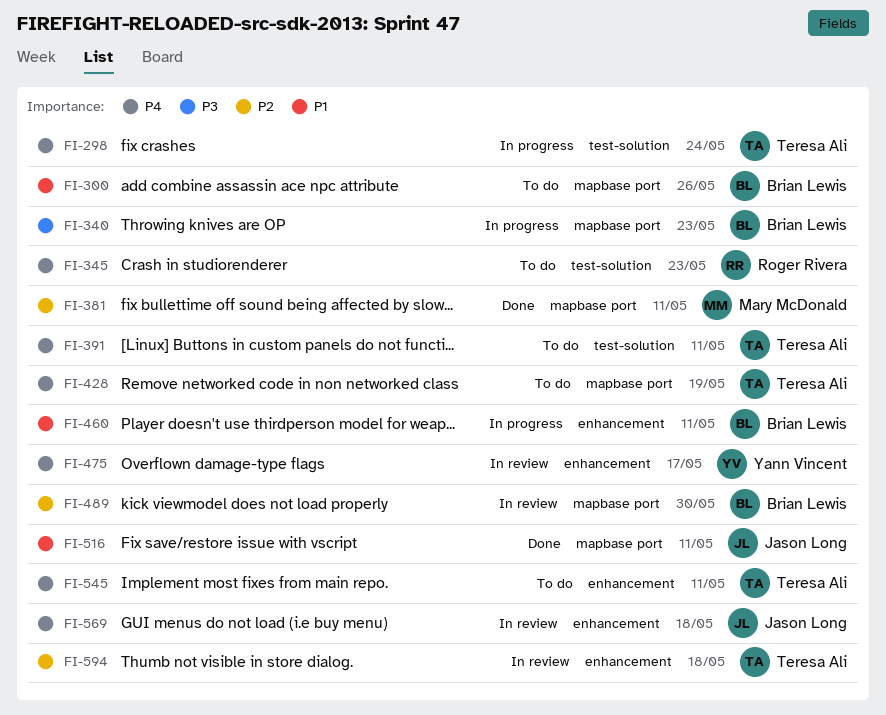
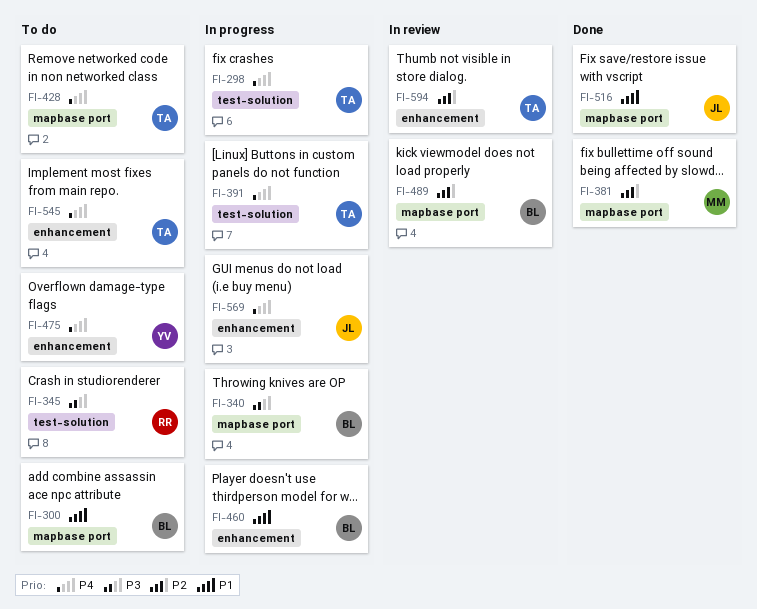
FI-345, priority: P4 -> P3
FI-391, status: To do -> In progress
FI-475, status: In review -> To do
FI-569, status: In review -> In progress

